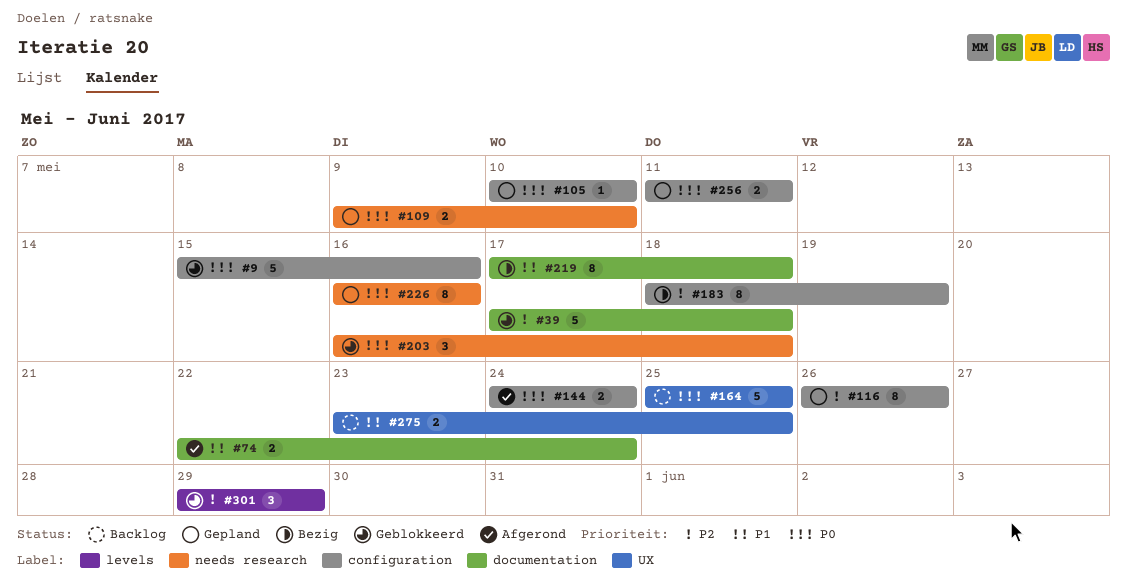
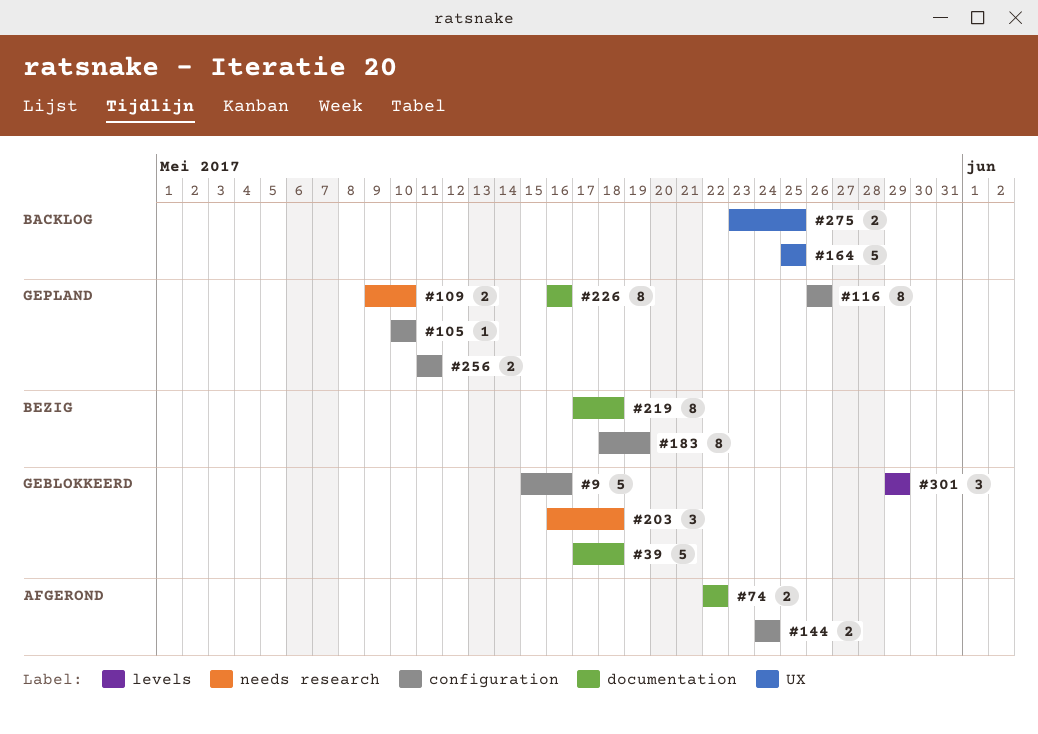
#74, due: May 24 -> May 22
#226, label: needs research -> documentation

